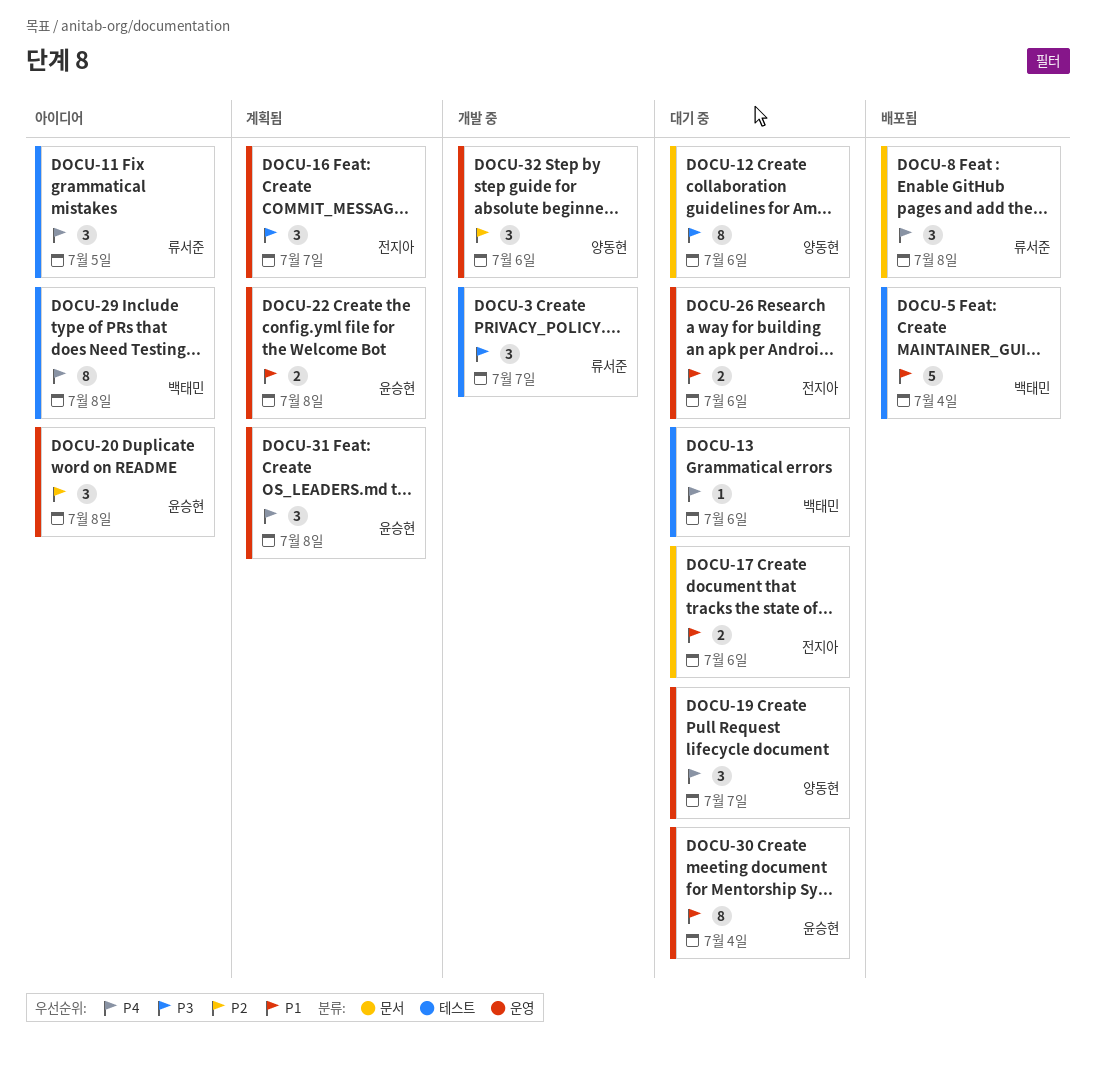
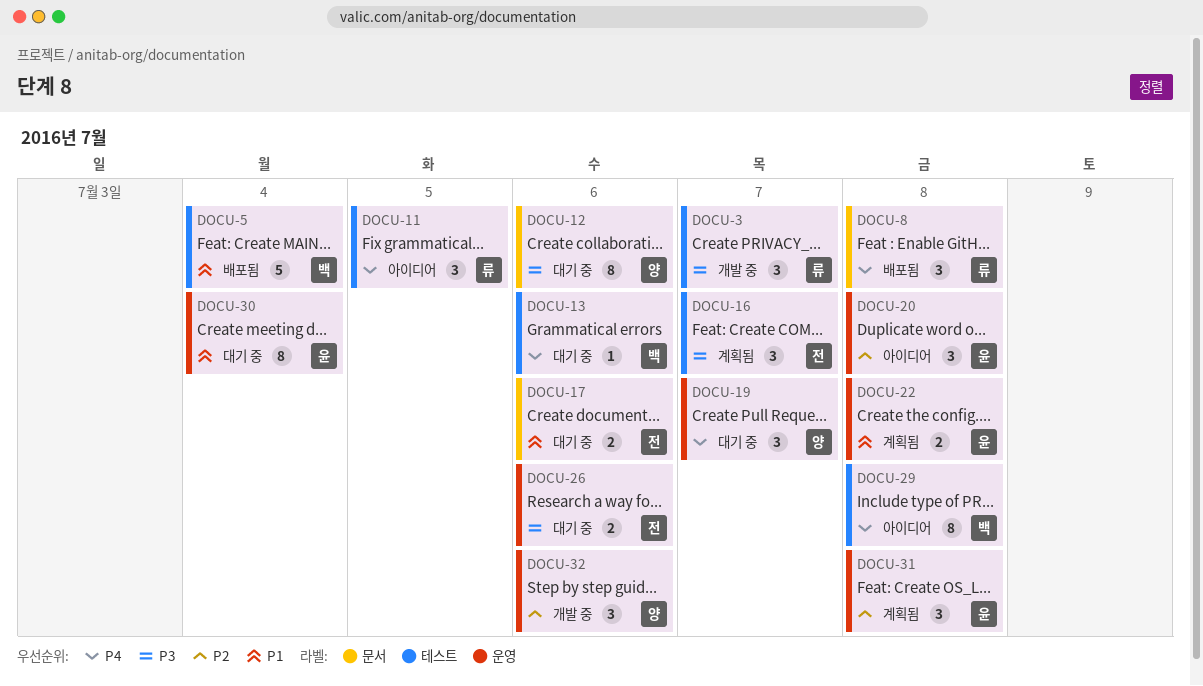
DOCU-16, label: 운영 -> 테스트
DOCU-26, priority: P1 -> P3
DOCU-31, priority: P4 -> P2

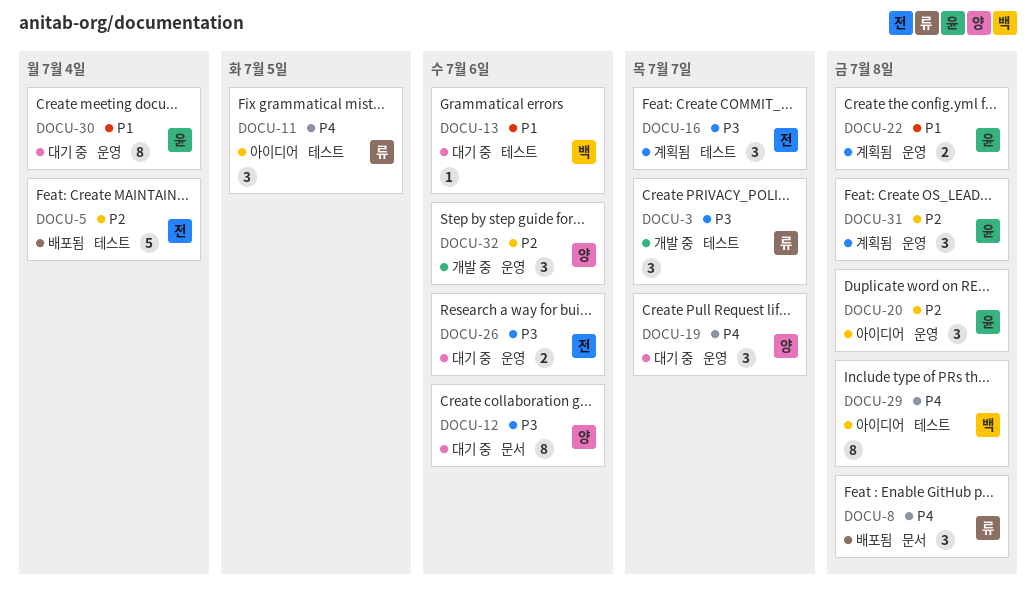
DOCU-5, owner: 백 -> 전
DOCU-5, priority: P1 -> P2
DOCU-13, priority: P4 -> P1
DOCU-17: present -> none

